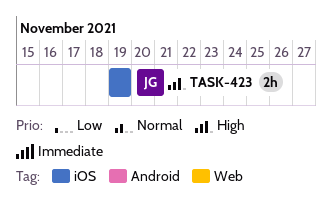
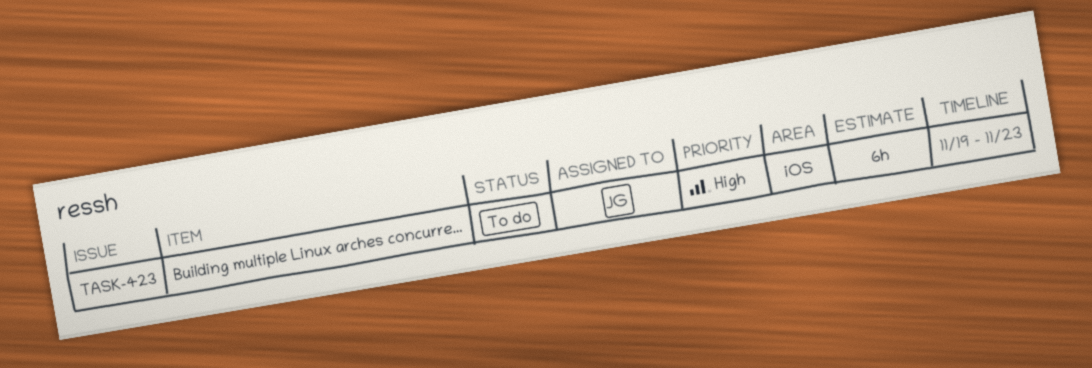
TASK-423, estimate: 2h -> 6h
TASK-423, due: Nov 19 -> Nov 23

